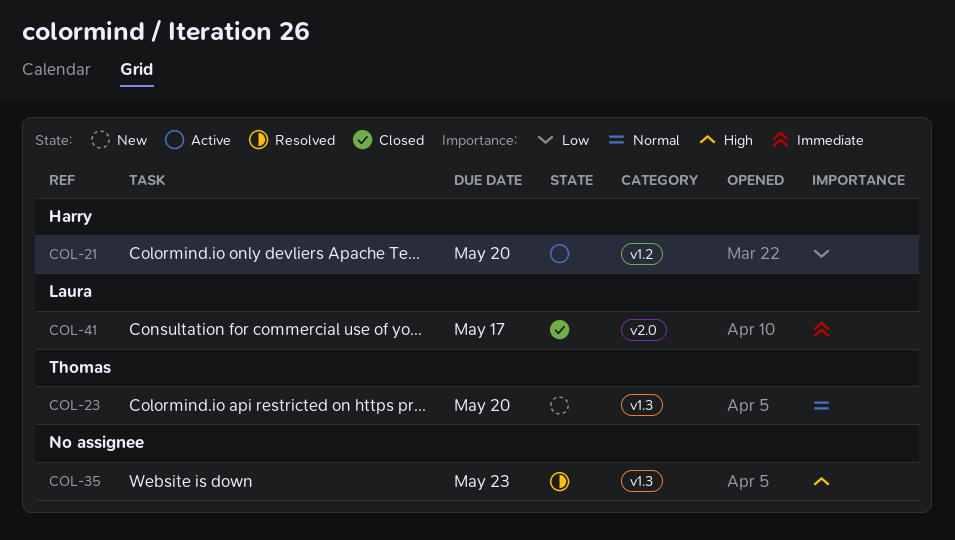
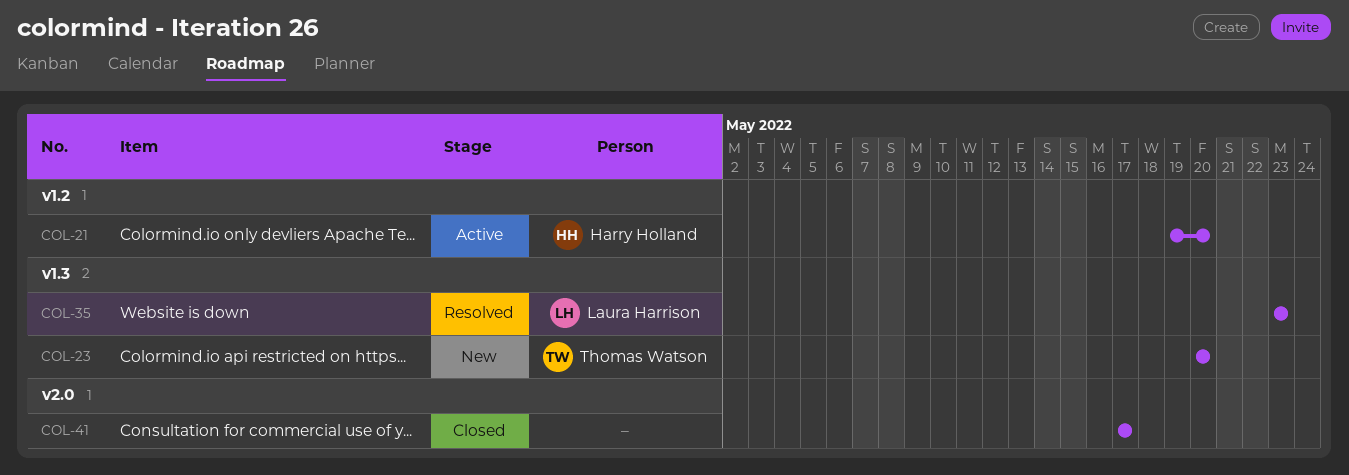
COL-35, owner: none -> Laura Harrison
COL-41, owner: Laura Harrison -> none

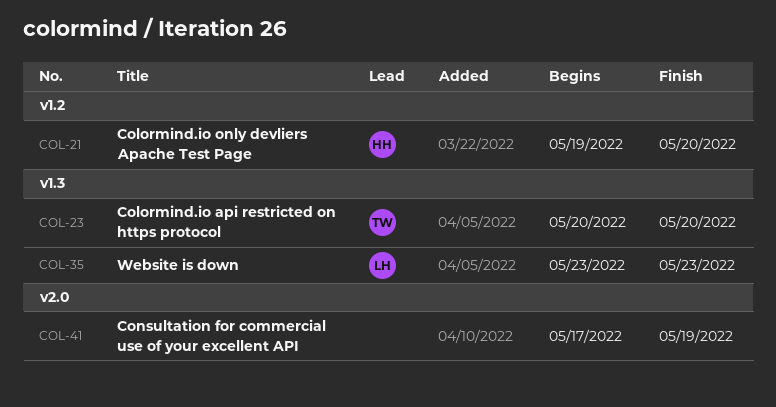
COL-41, due: May 17 -> May 19

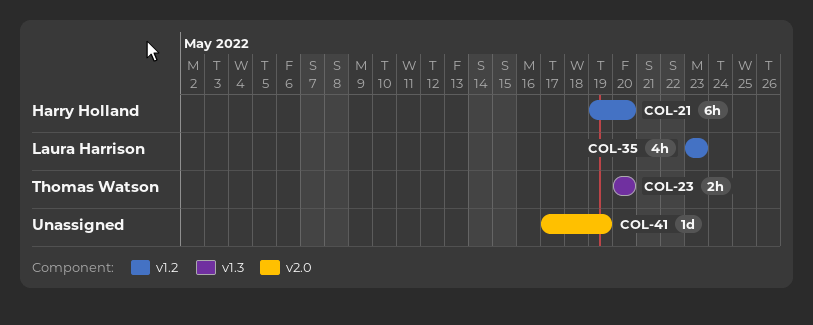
COL-35, label: v1.3 -> v1.2

